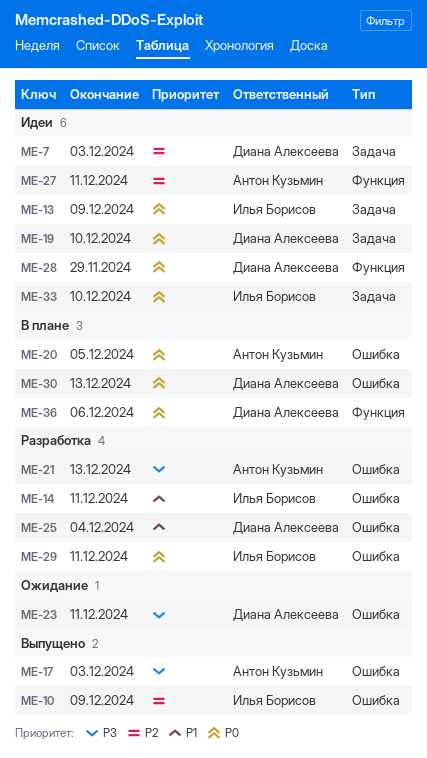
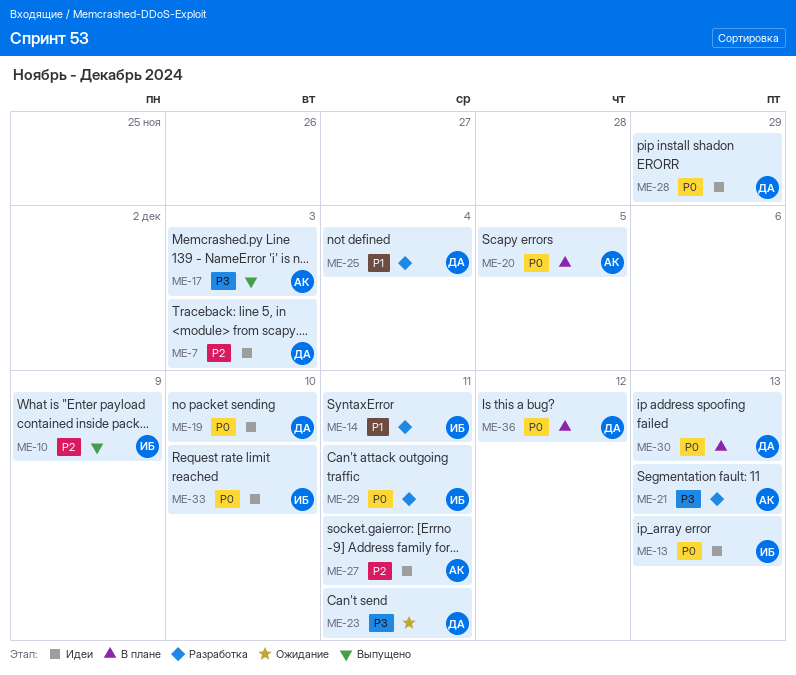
ME-13, due: Dec 9 -> Dec 13
ME-36, due: Dec 6 -> Dec 12

